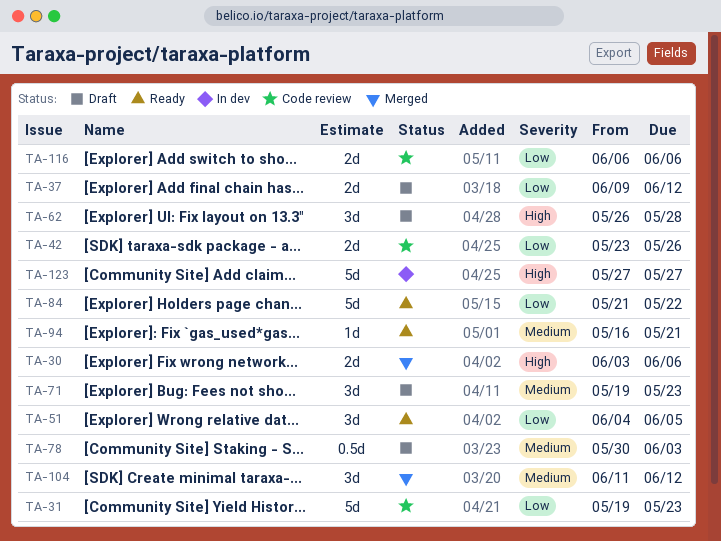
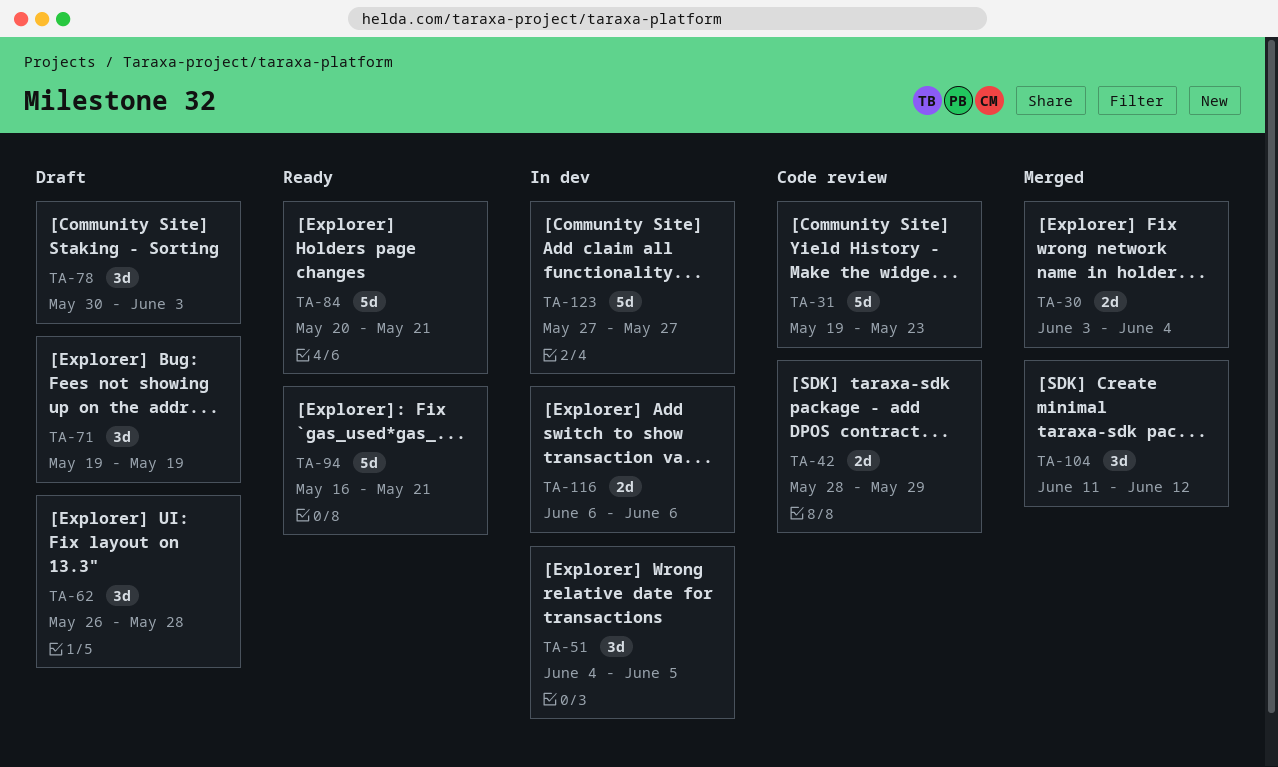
TA-30, due: Jun 6 -> Jun 4
TA-37: present -> none
TA-42, start: May 23 -> May 28
TA-42, due: May 26 -> May 29
TA-51, status: Ready -> In dev
TA-71, due: May 23 -> May 19
TA-78, estimate: 0.5d -> 3d
TA-84, start: May 21 -> May 20
TA-84, due: May 22 -> May 21
TA-94, estimate: 1d -> 5d
TA-116, status: Code review -> In dev

